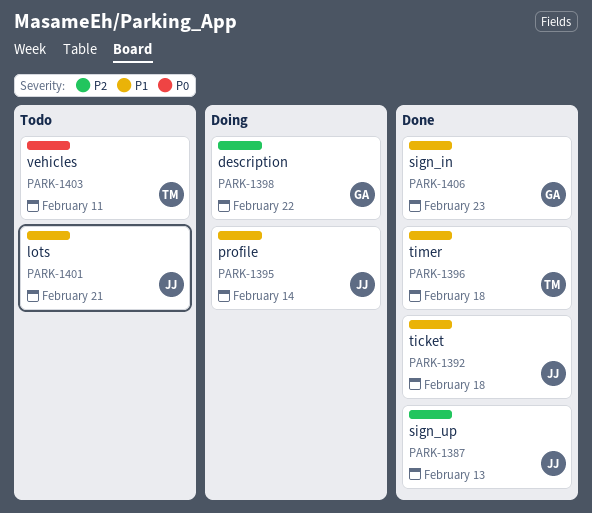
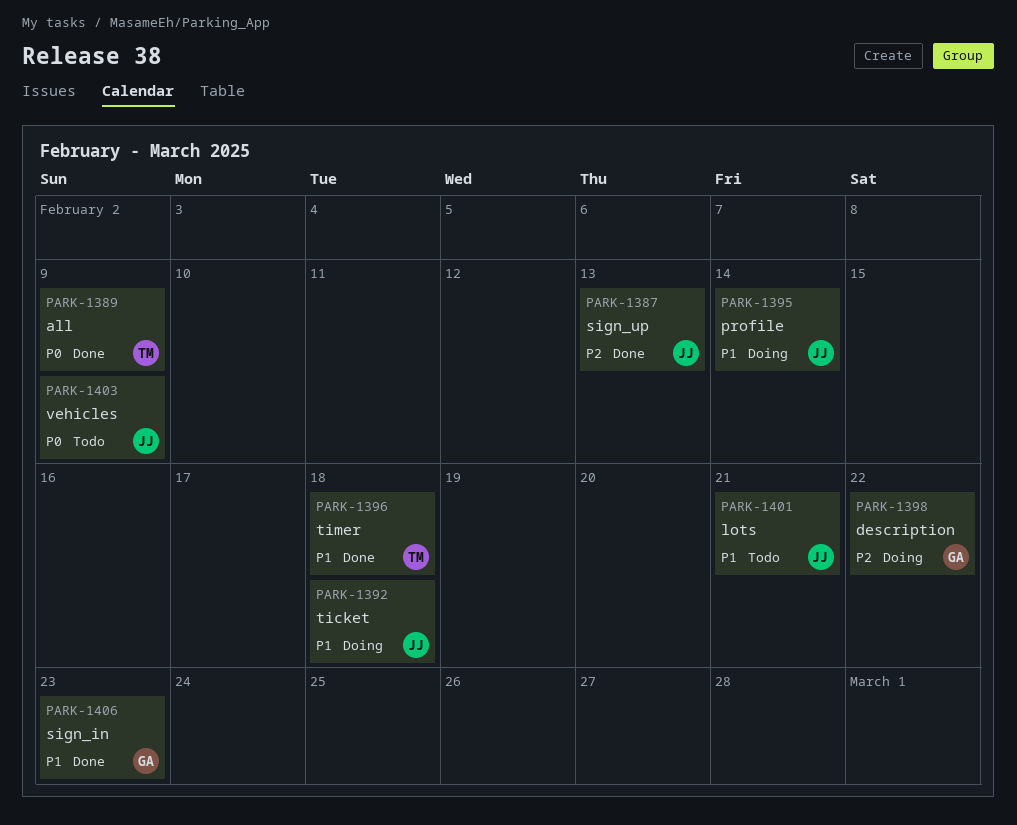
PARK-1389: none -> present
PARK-1392, status: Done -> Doing
PARK-1403, owner: TM -> JJ
PARK-1403, due: Feb 11 -> Feb 9

